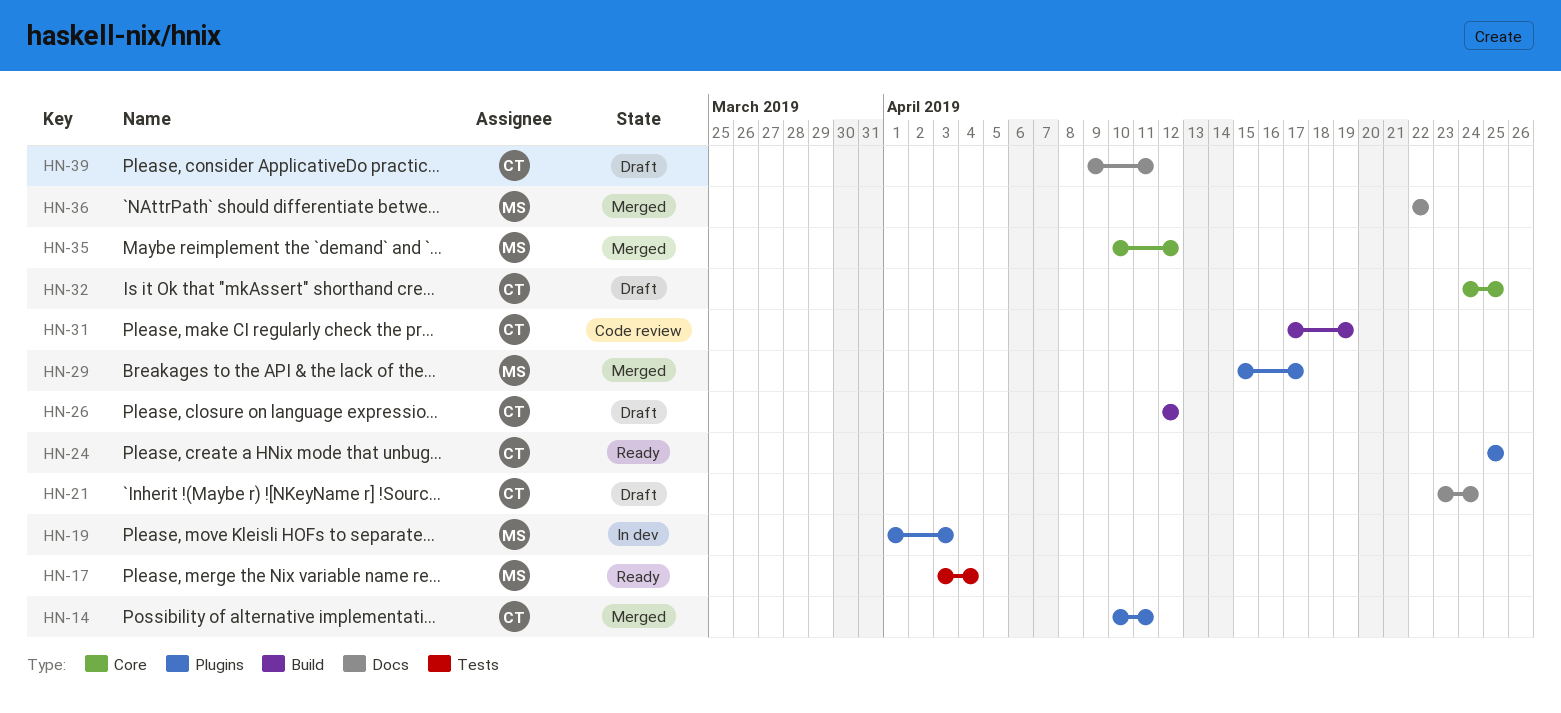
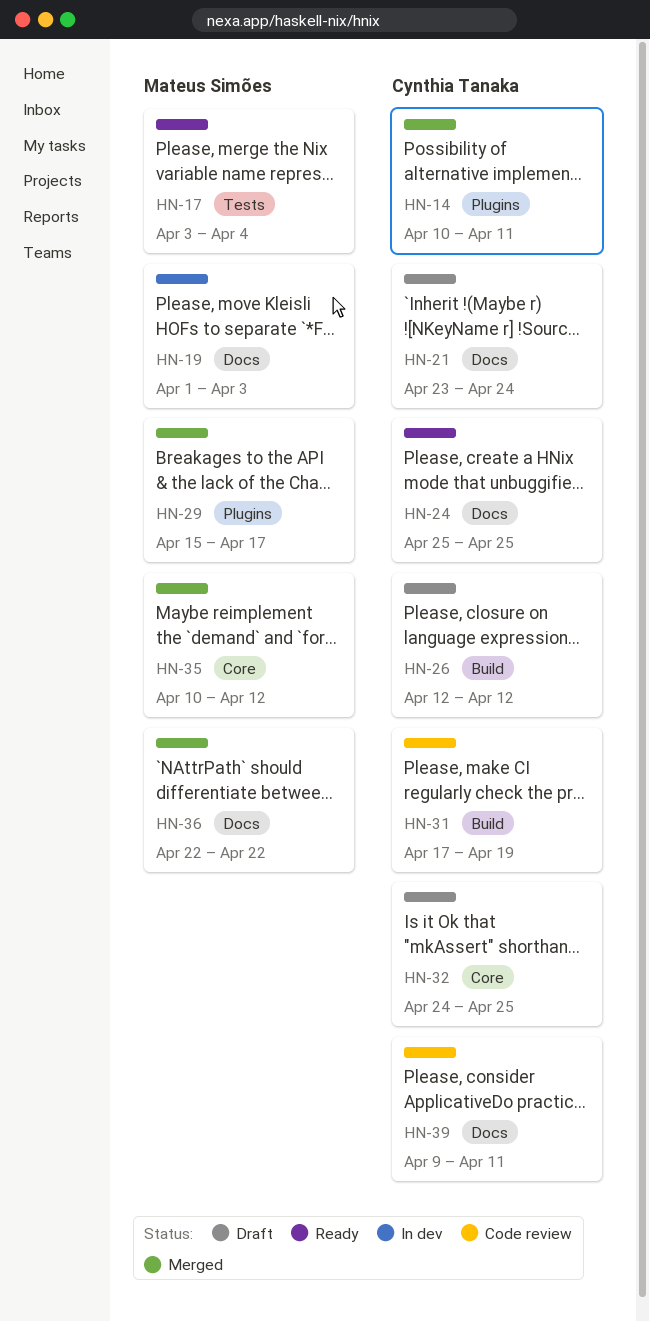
HN-19, label: Plugins -> Docs
HN-24, label: Plugins -> Docs
HN-39, status: Draft -> Code review

